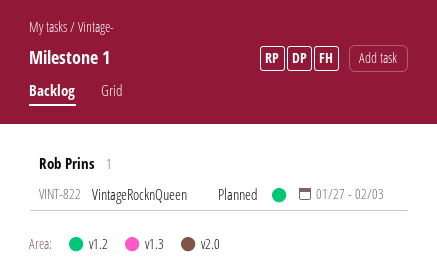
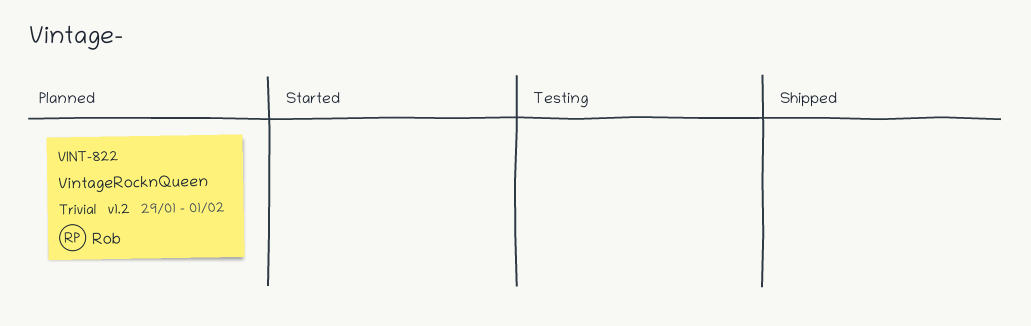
VINT-822, start: Jan 27 -> Jan 29
VINT-822, due: Feb 3 -> Feb 1

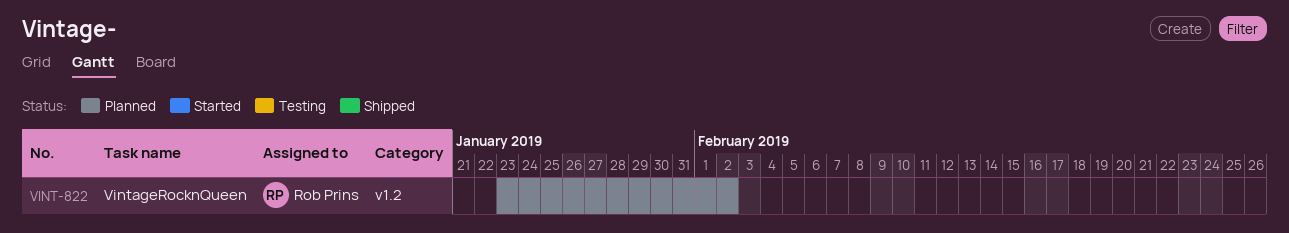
VINT-822, start: Jan 29 -> Jan 23
VINT-822, due: Feb 1 -> Feb 2

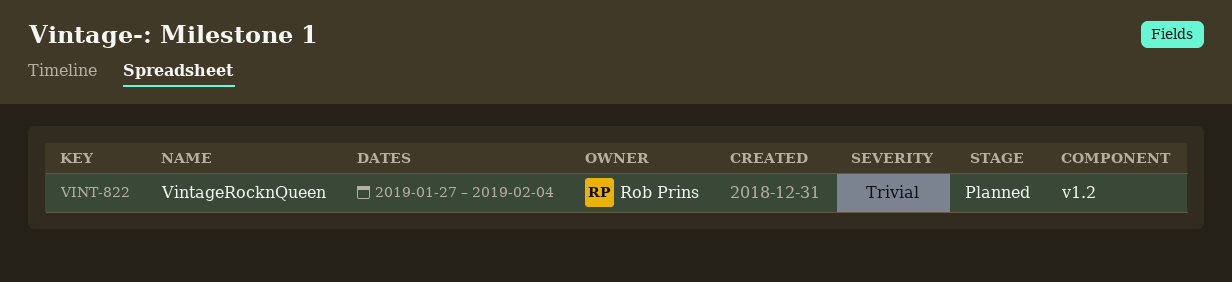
VINT-822, start: Jan 23 -> Jan 27
VINT-822, due: Feb 2 -> Feb 4

